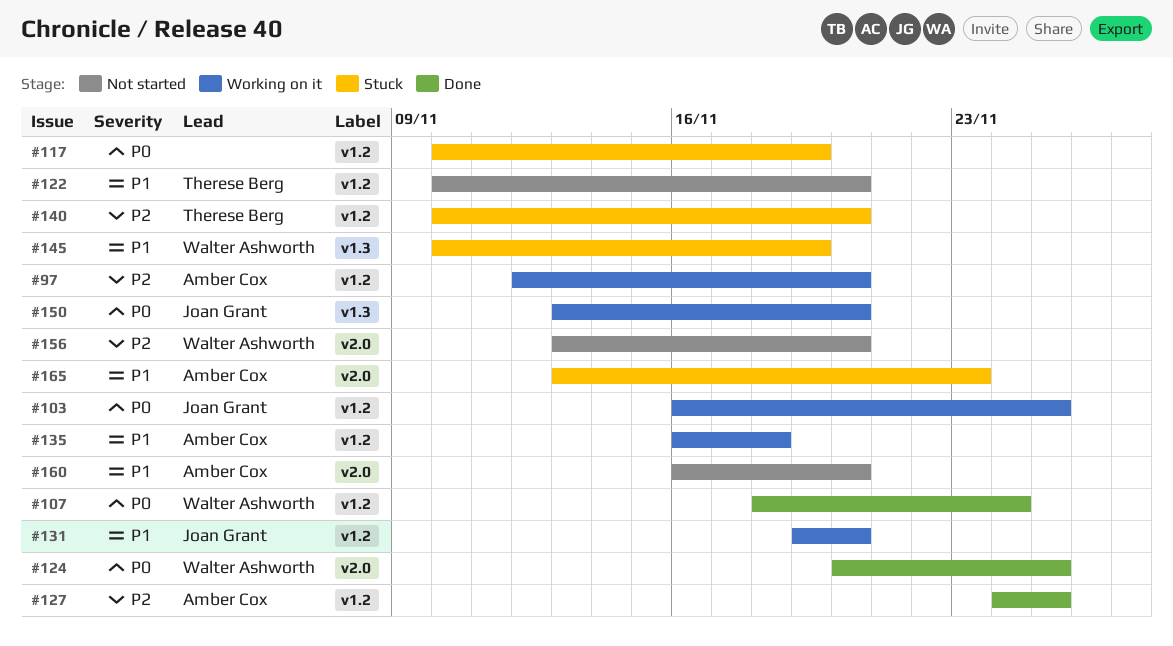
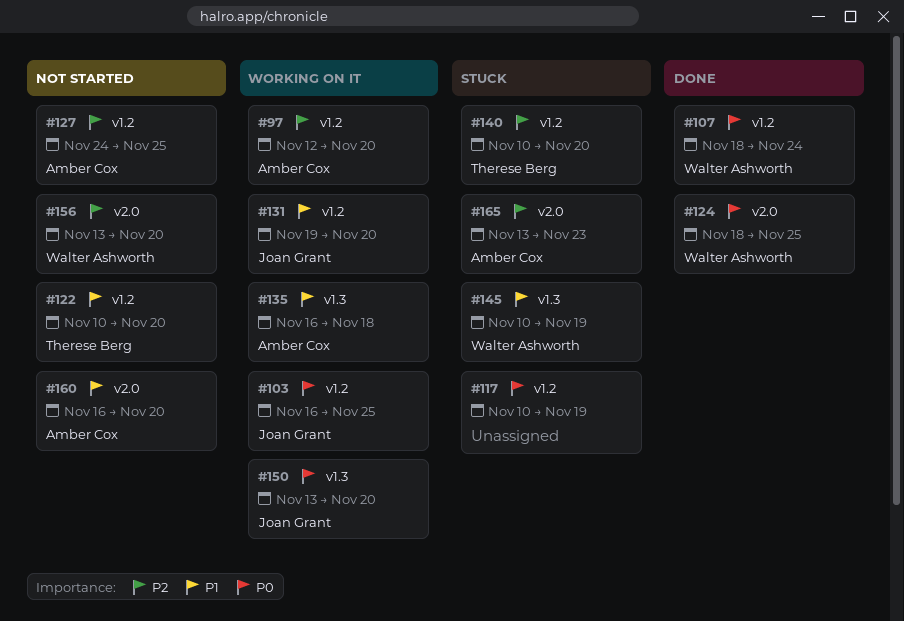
#124, start: Nov 20 -> Nov 18
#127, status: Done -> Not started
#135, label: v1.2 -> v1.3
#165, priority: P1 -> P2

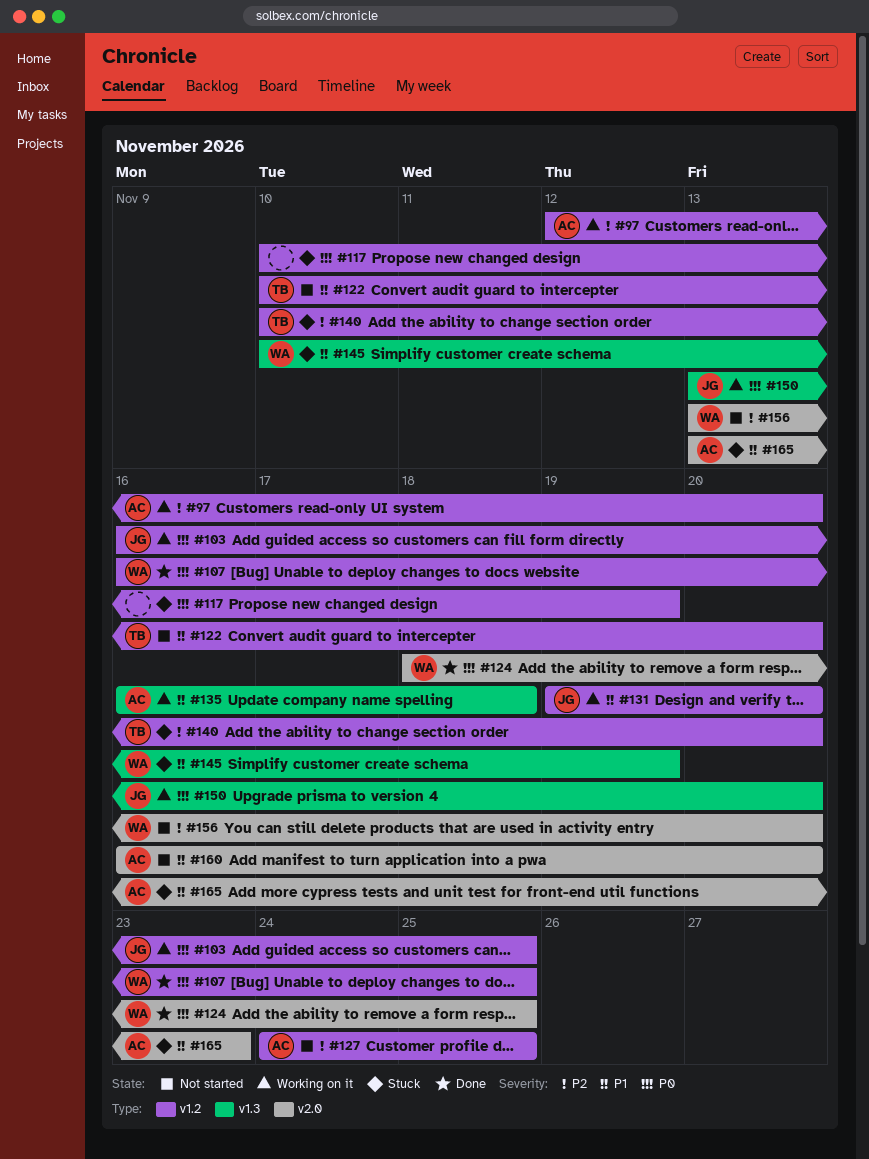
#107, start: Nov 18 -> Nov 16
#107, due: Nov 24 -> Nov 25
#165, priority: P2 -> P1

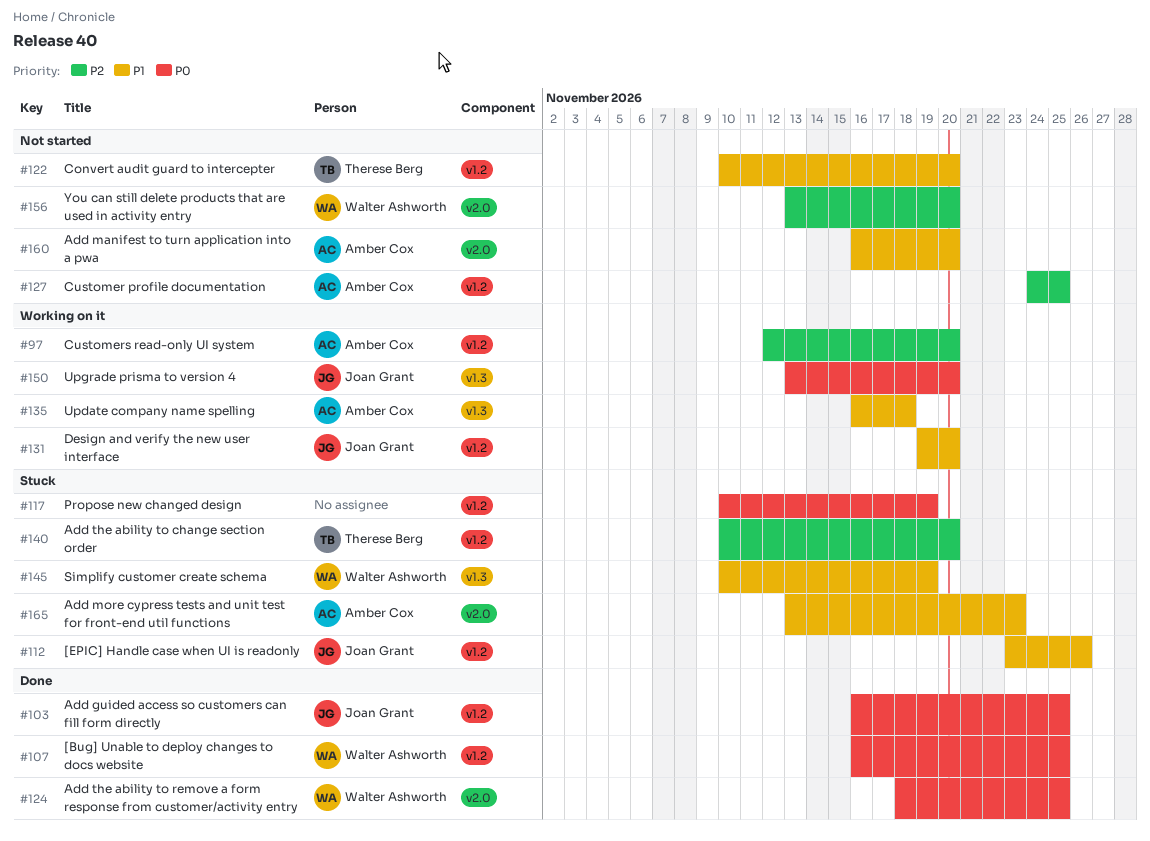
#103, status: Working on it -> Done
#112: none -> present

